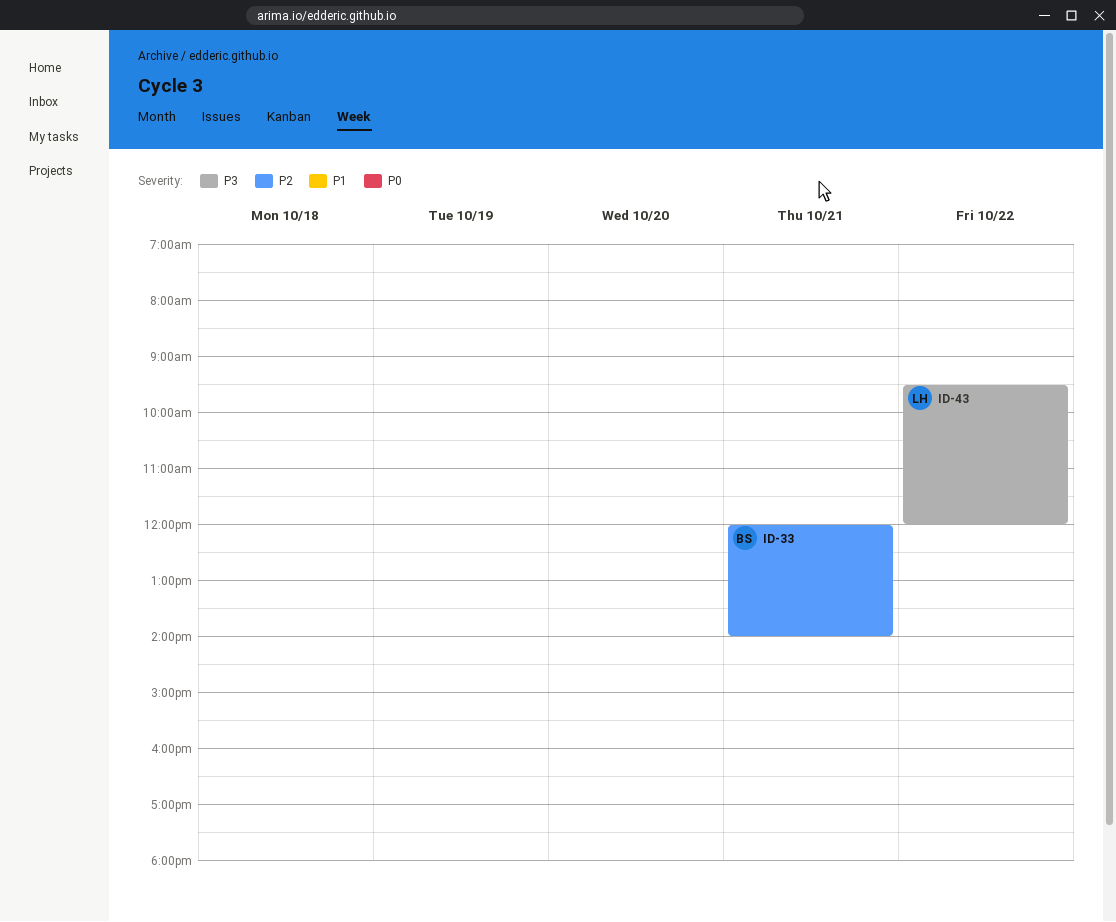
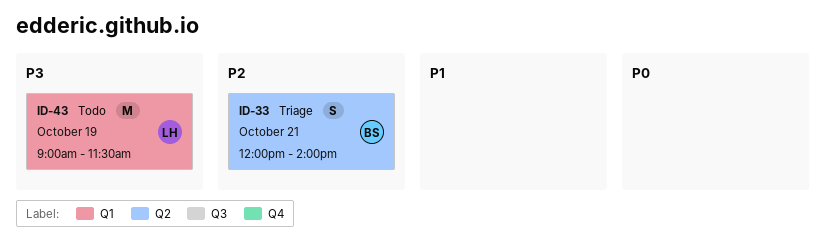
ID-43, day: Oct 22 -> Oct 19
ID-43, begins: 09:30 -> 09:00
ID-43, ends: 12:00 -> 11:30

